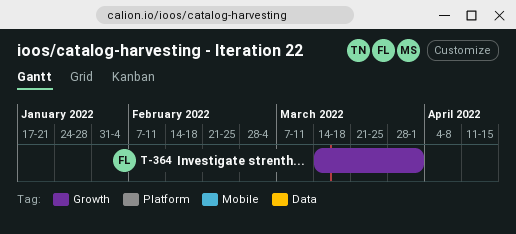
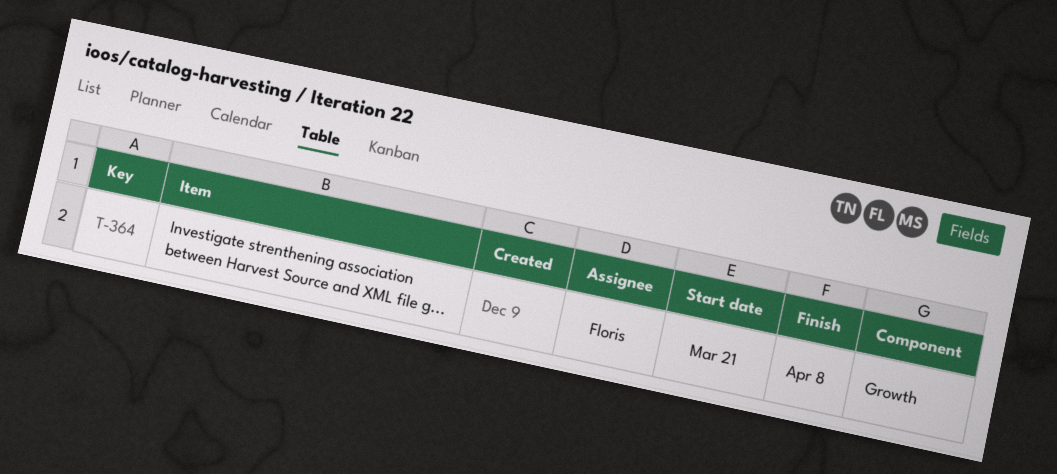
T-364, start: Mar 14 -> Mar 21
T-364, due: Apr 1 -> Apr 8

